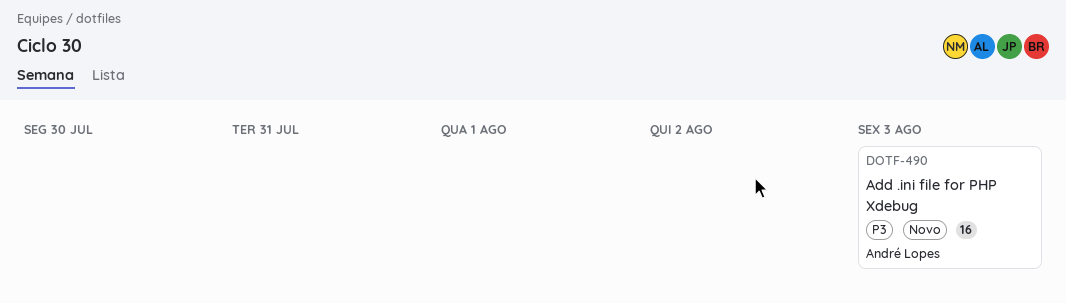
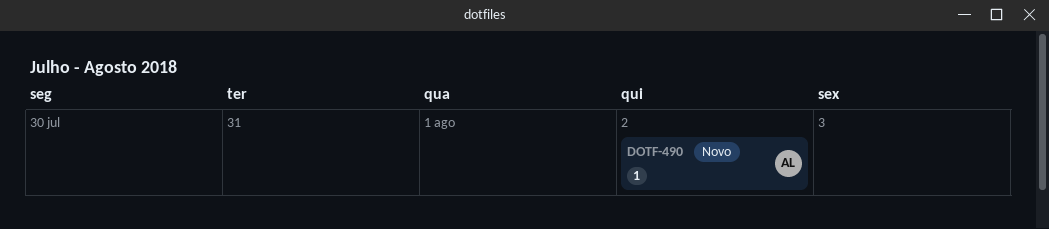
DOTF-490, estimate: 16 -> 1
DOTF-490, due: Aug 3 -> Aug 2

